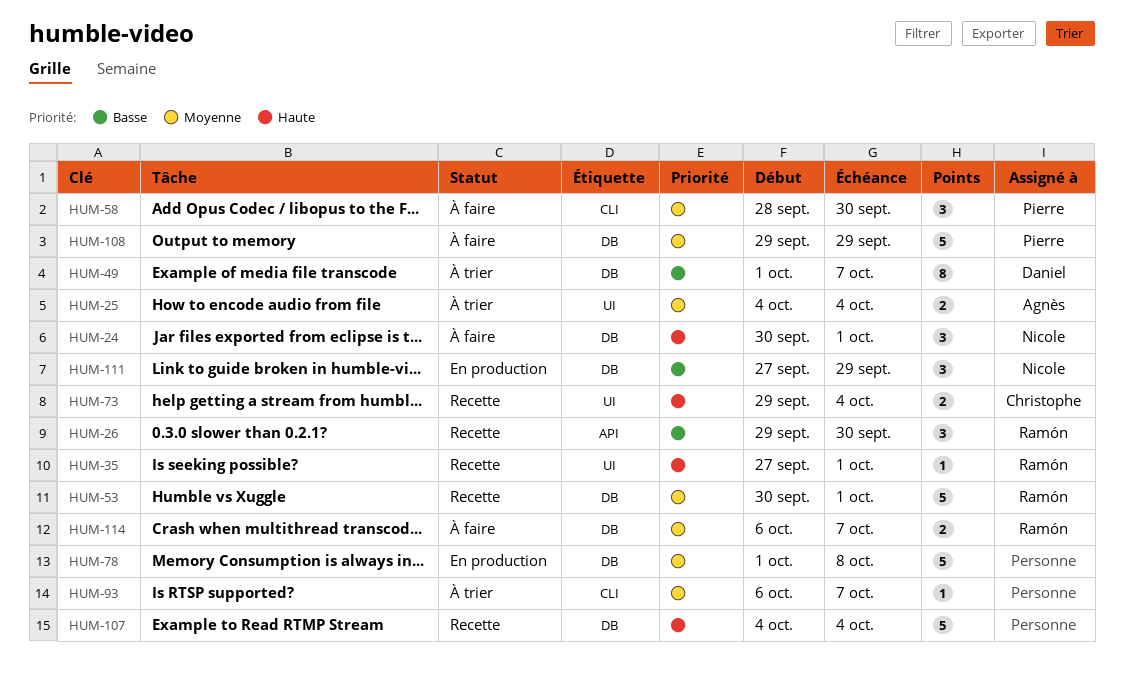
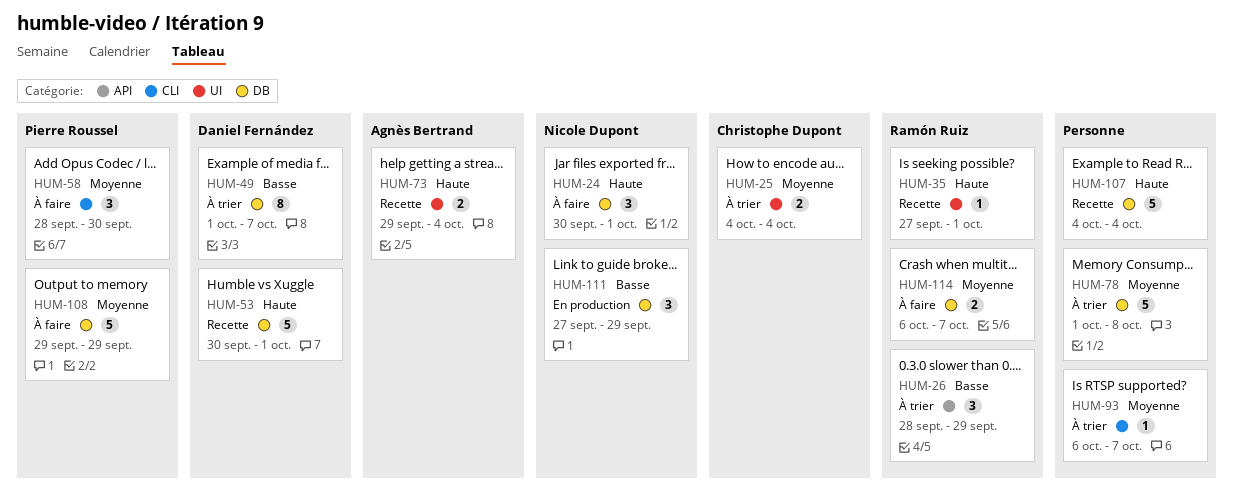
HUM-25, owner: Agnès Bertrand -> Christophe Dupont
HUM-26, status: Recette -> À trier
HUM-26, start: Sep 29 -> Sep 28
HUM-26, due: Sep 30 -> Sep 29
HUM-53, owner: Ramón Ruiz -> Daniel Fernández
HUM-53, priority: Moyenne -> Haute
HUM-73, owner: Christophe Dupont -> Agnès Bertrand
HUM-78, status: En production -> À trier

